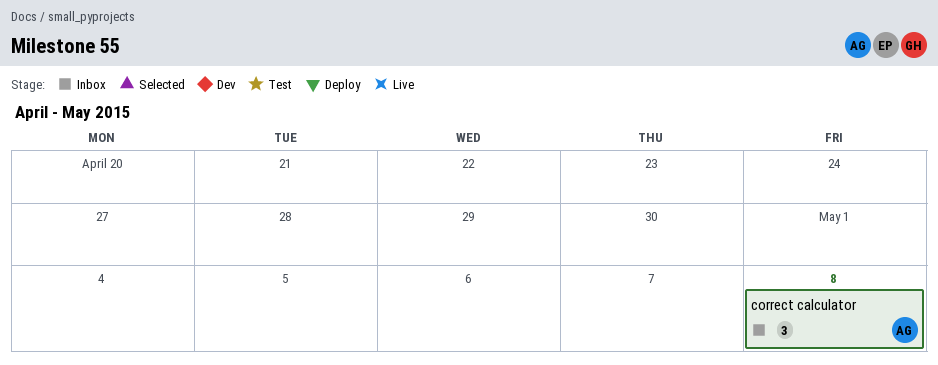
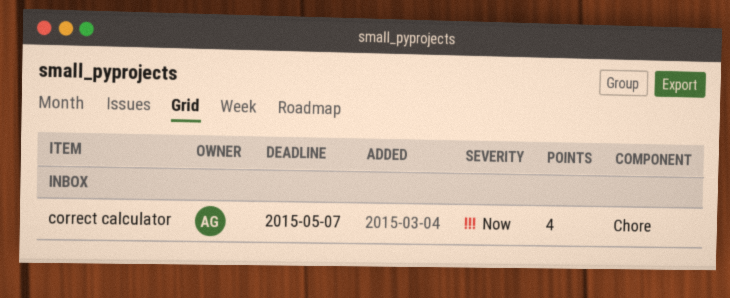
correct calculator, estimate: 3 -> 4
correct calculator, due: May 8 -> May 7

